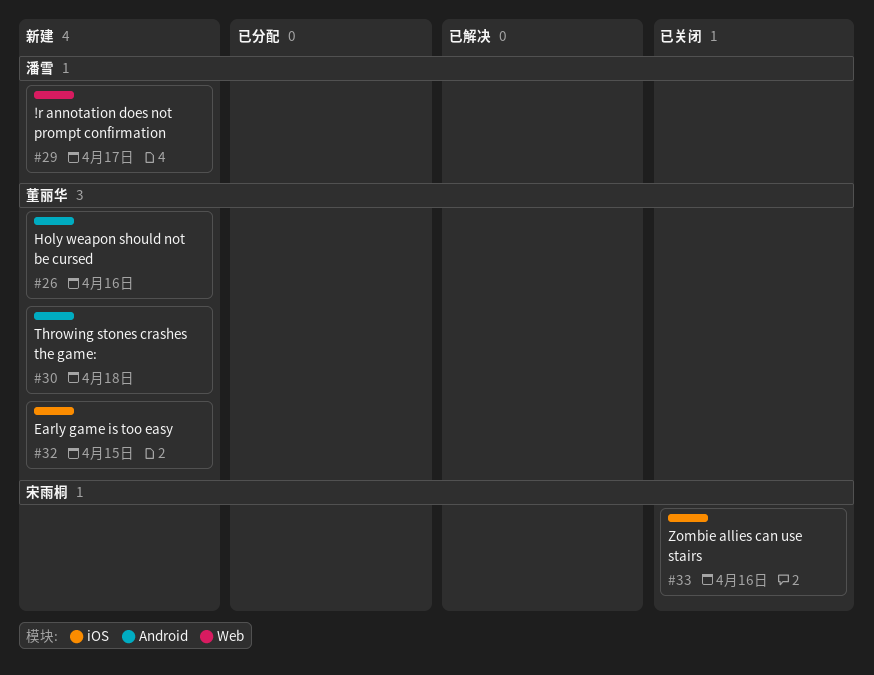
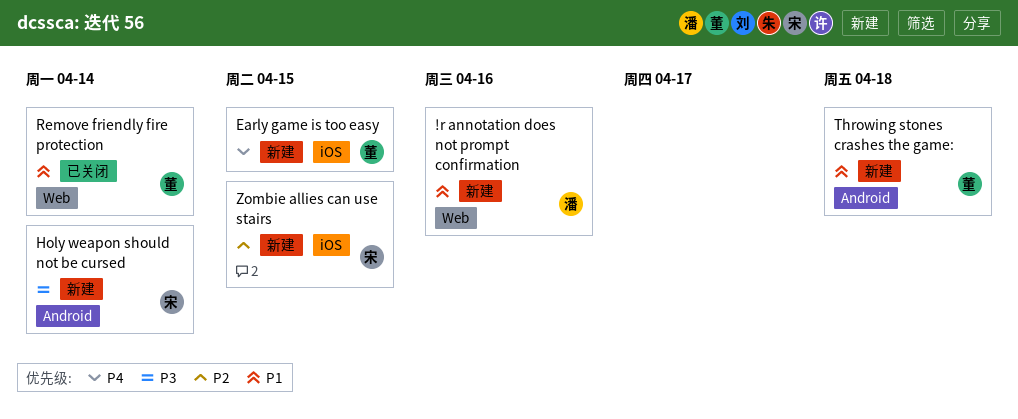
!r annotation does not prompt confirmation, due: Apr 17 -> Apr 16
Holy weapon should not be cursed, owner: 董丽华 -> 宋雨桐
Holy weapon should not be cursed, due: Apr 16 -> Apr 14
Remove friendly fire protection: none -> present
Zombie allies can use stairs, status: 已关闭 -> 新建
Zombie allies can use stairs, due: Apr 16 -> Apr 15

